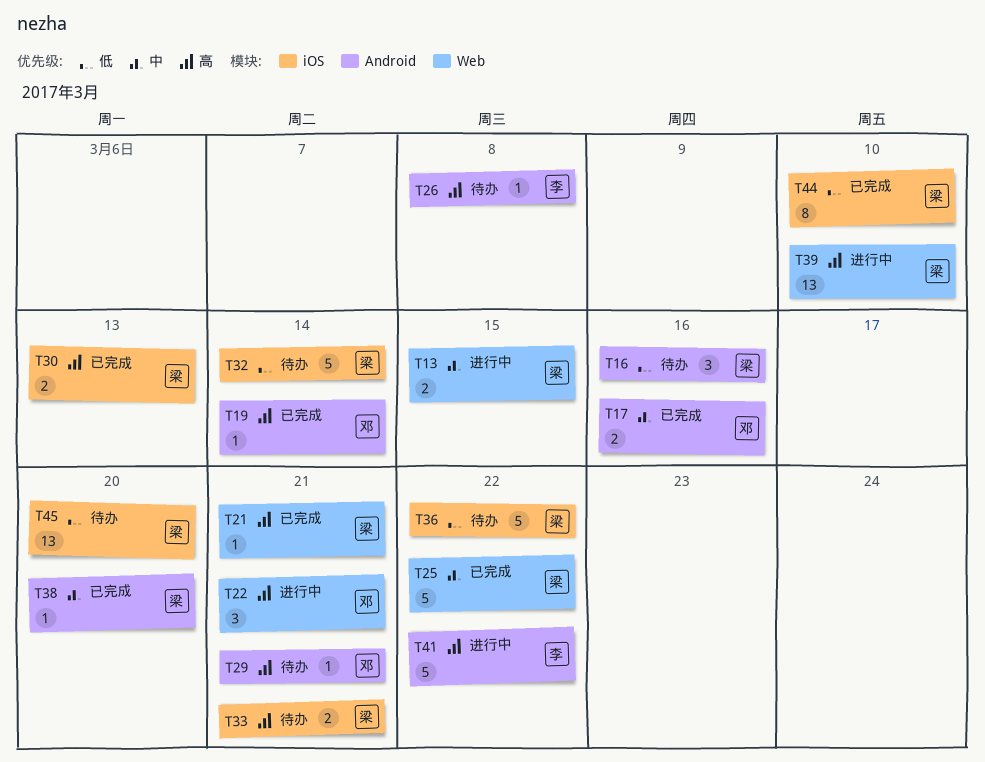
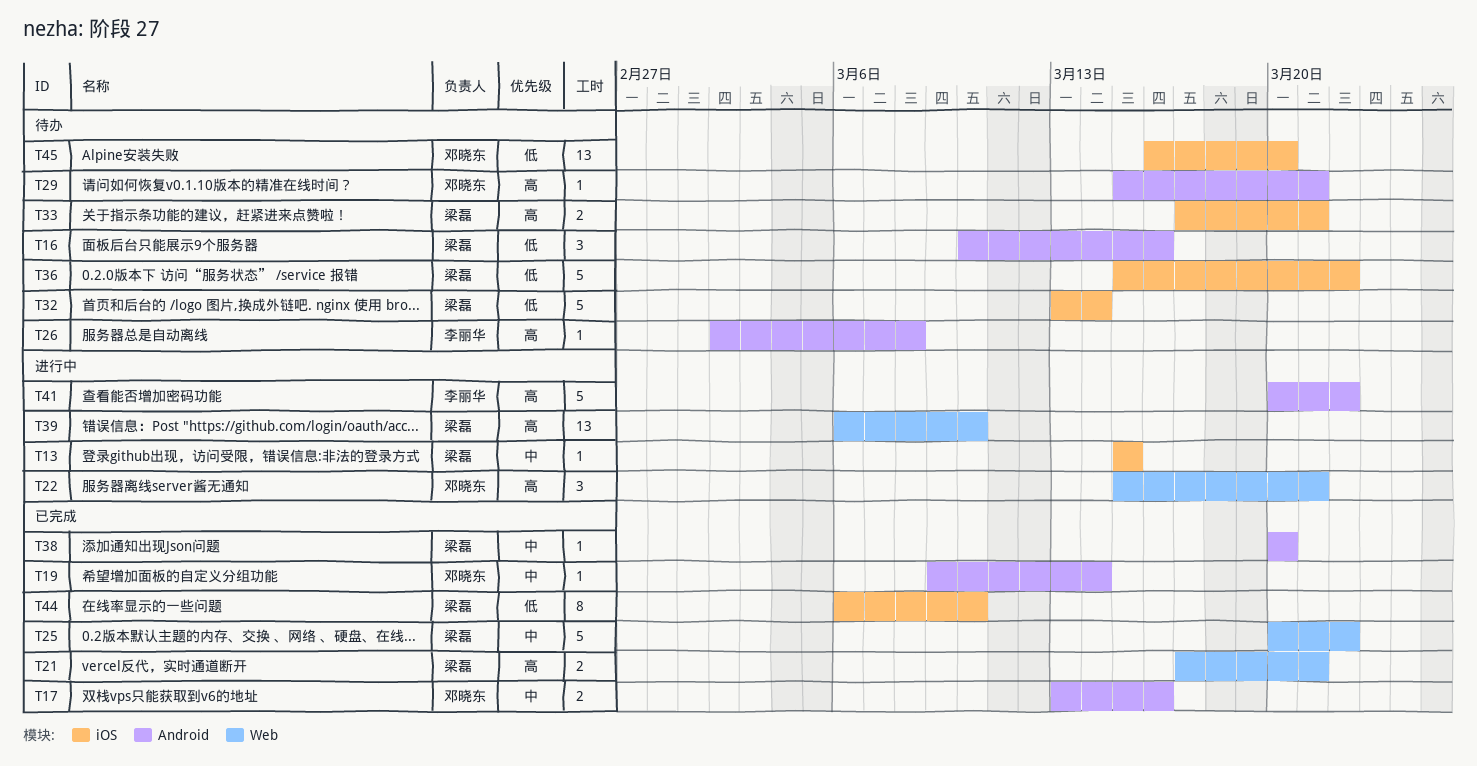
T13, label: Web -> iOS
T13, estimate: 2 -> 1
T19, priority: 高 -> 中
T21, estimate: 1 -> 2
T30: present -> none
T45, owner: 梁磊 -> 邓晓东

